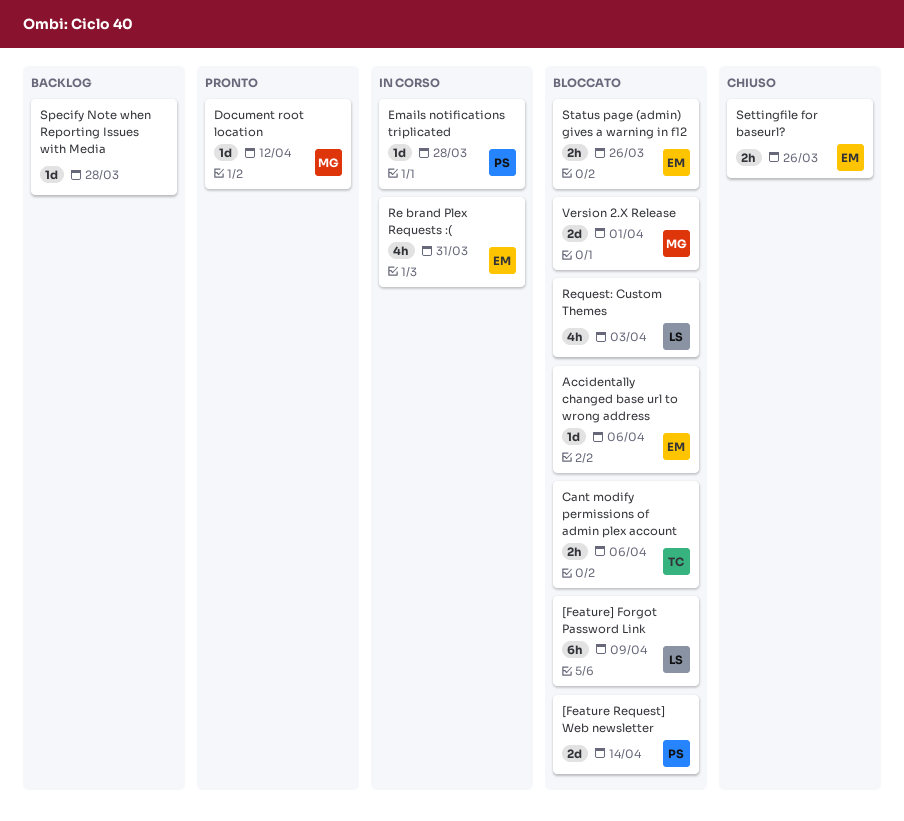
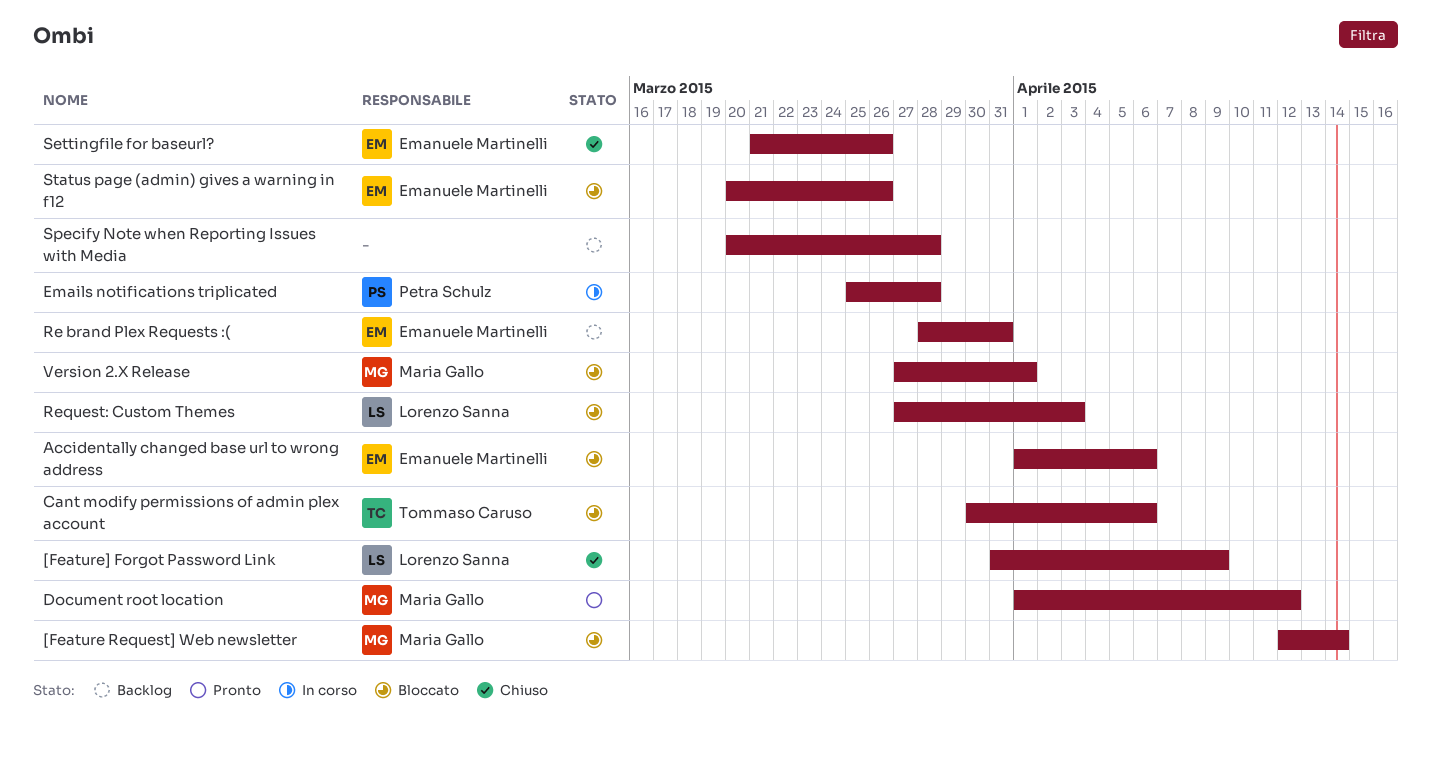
[Feature Request] Web newsletter, owner: Petra Schulz -> Maria Gallo
[Feature] Forgot Password Link, status: Bloccato -> Chiuso
Re brand Plex Requests :(, status: In corso -> Backlog

